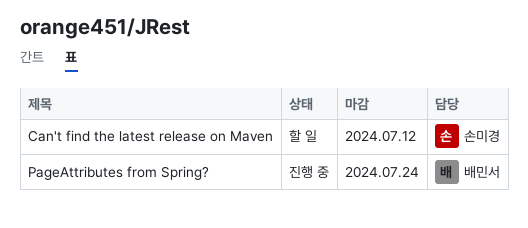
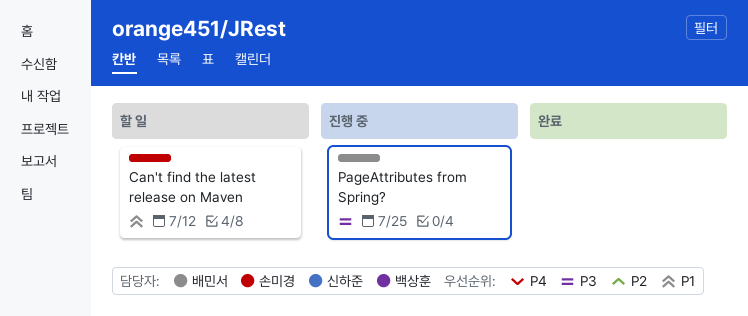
PageAttributes from Spring?, due: Jul 24 -> Jul 25

